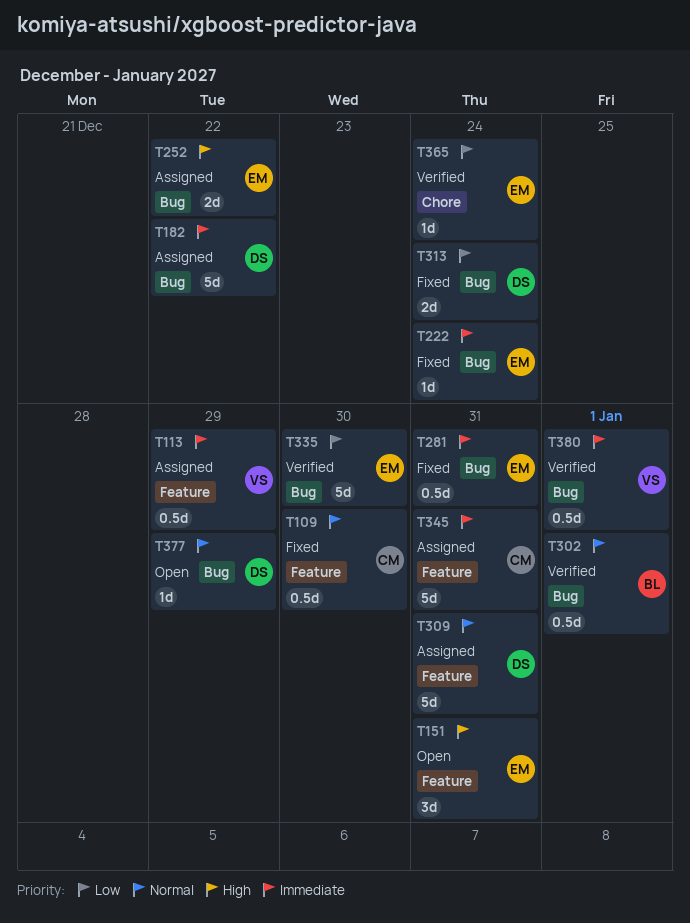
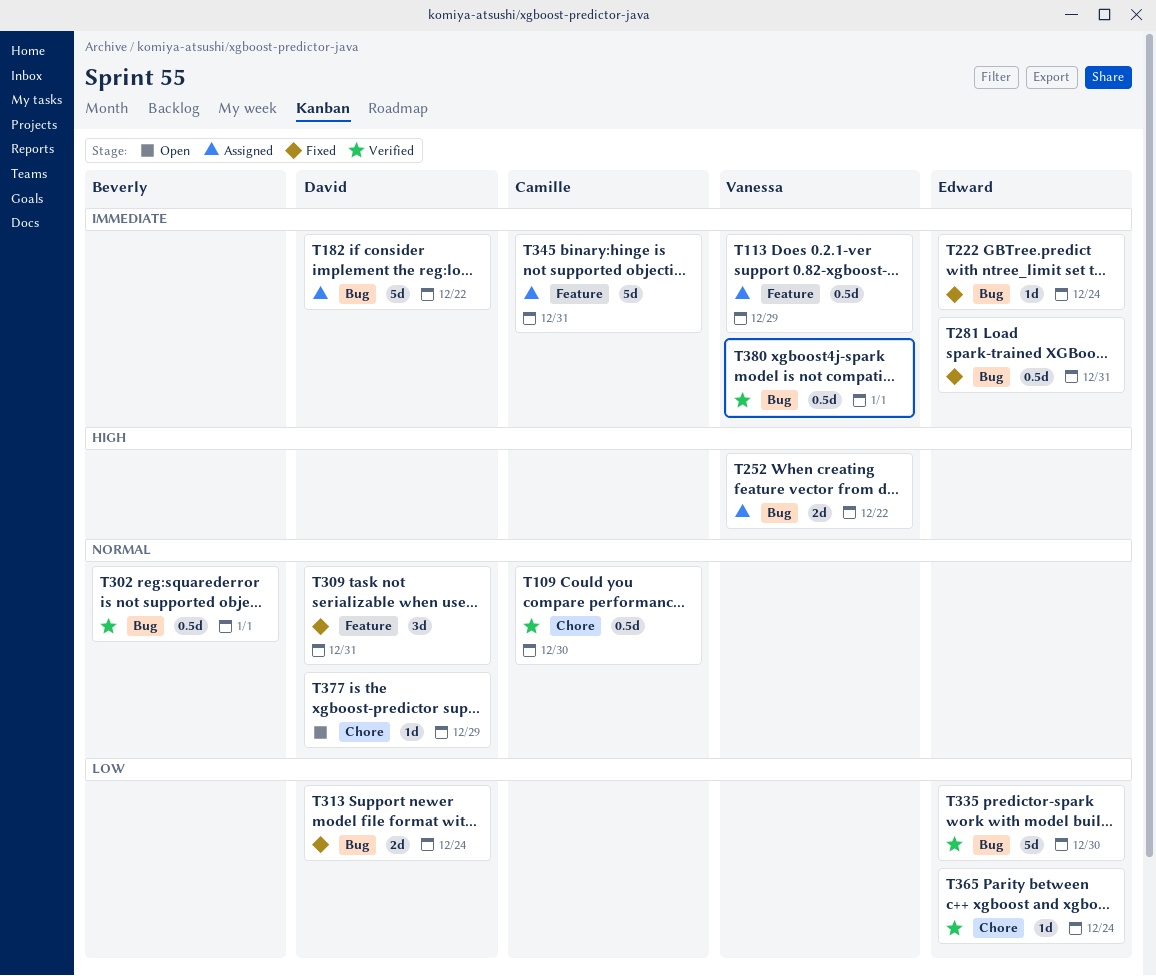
T109, status: Fixed -> Verified
T109, label: Feature -> Chore
T151: present -> none
T252, owner: Edward -> Vanessa
T309, status: Assigned -> Fixed
T309, estimate: 5d -> 3d
T377, label: Bug -> Chore

